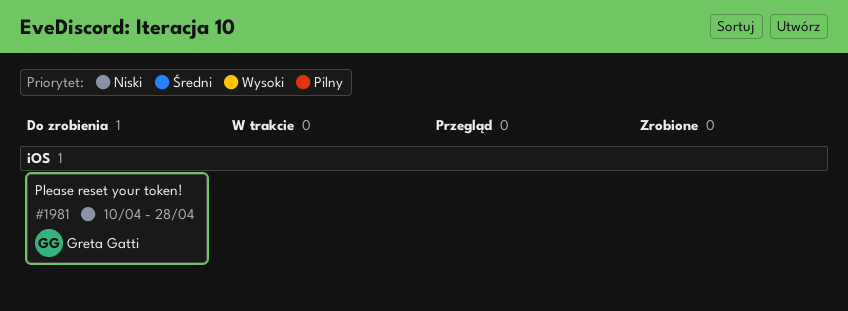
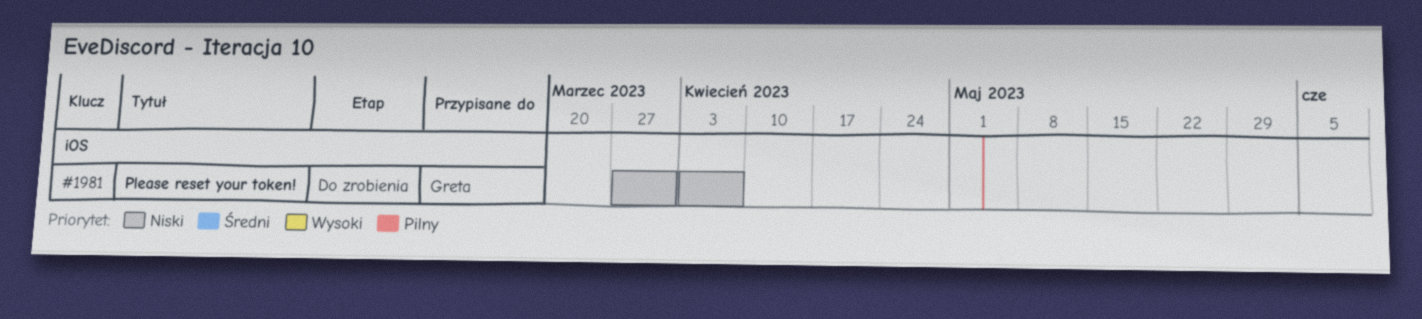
#1981, start: Apr 10 -> Mar 27
#1981, due: Apr 28 -> Apr 7

